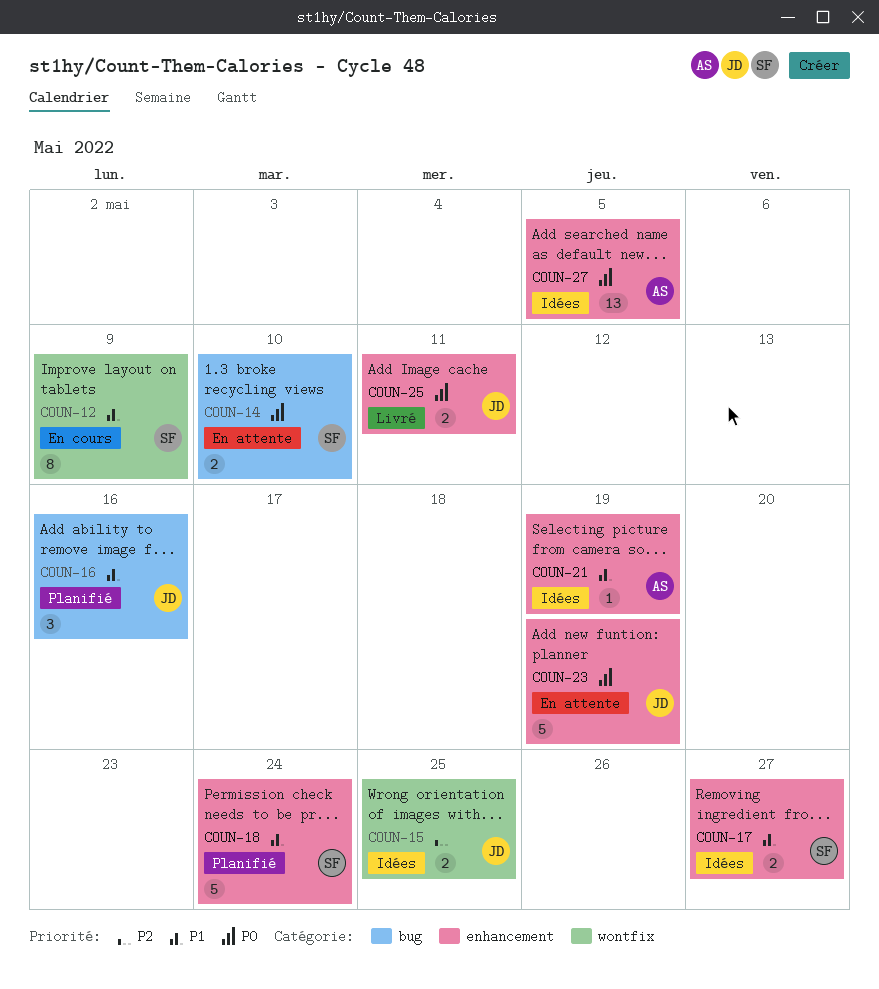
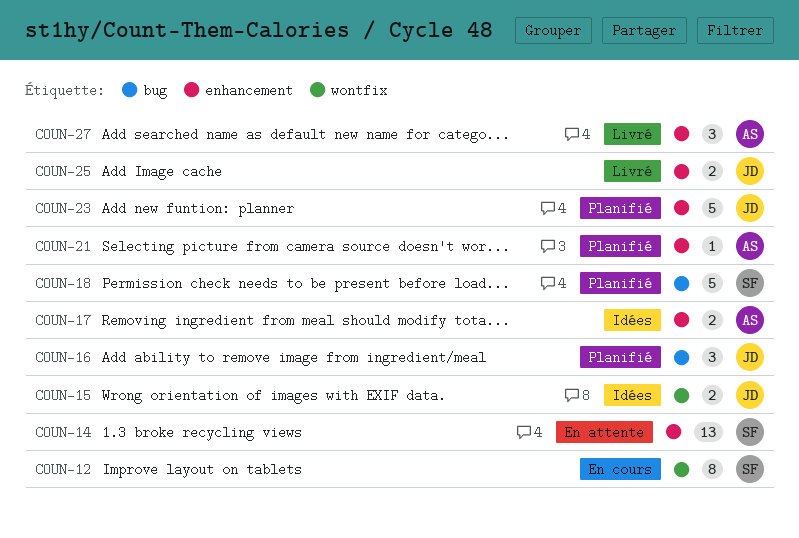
COUN-14, label: bug -> enhancement
COUN-14, estimate: 2 -> 13
COUN-17, owner: SF -> AS
COUN-18, label: enhancement -> bug
COUN-21, status: Idées -> Planifié
COUN-23, status: En attente -> Planifié
COUN-27, status: Idées -> Livré
COUN-27, estimate: 13 -> 3

